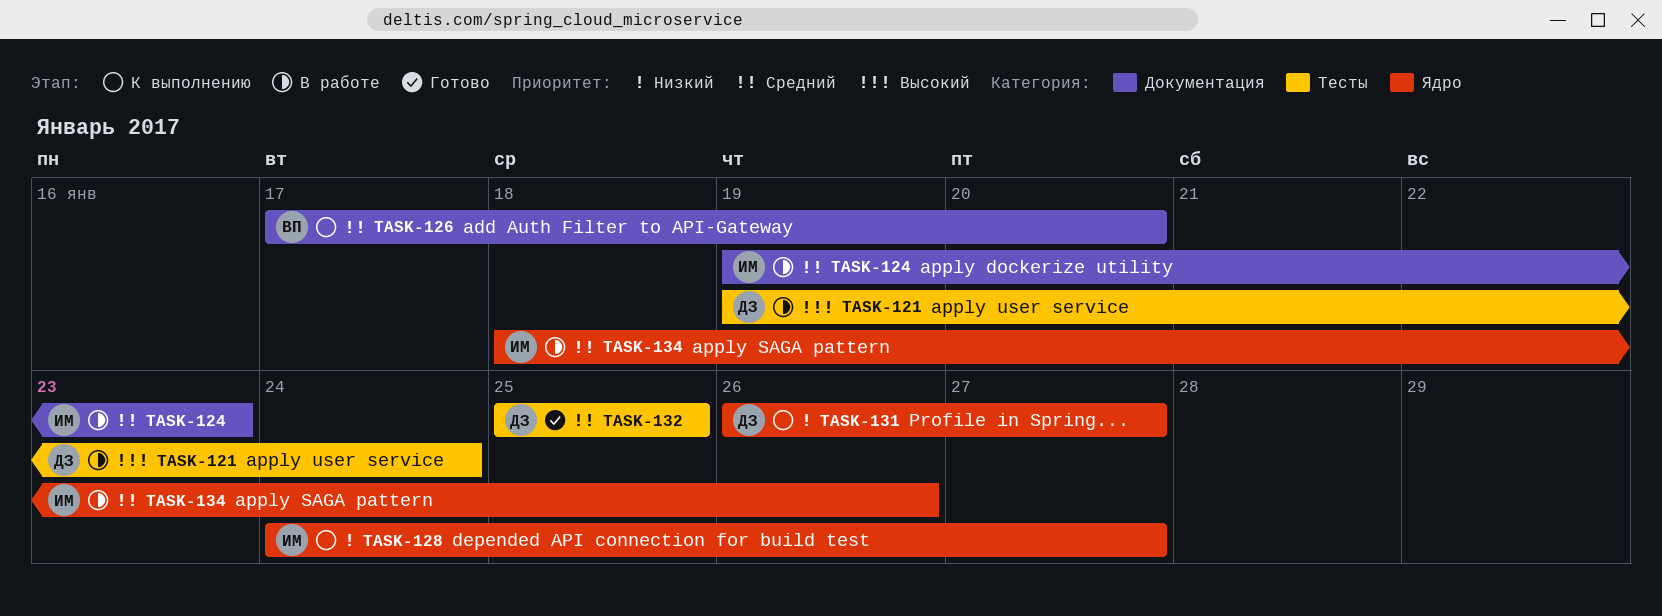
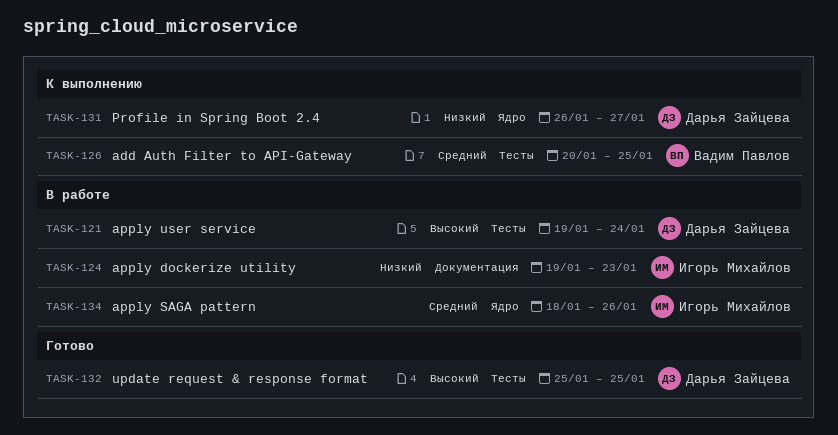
TASK-124, priority: Средний -> Низкий
TASK-126, label: Документация -> Тесты
TASK-126, start: Jan 17 -> Jan 20
TASK-126, due: Jan 20 -> Jan 25
TASK-128: present -> none
TASK-132, priority: Средний -> Высокий

